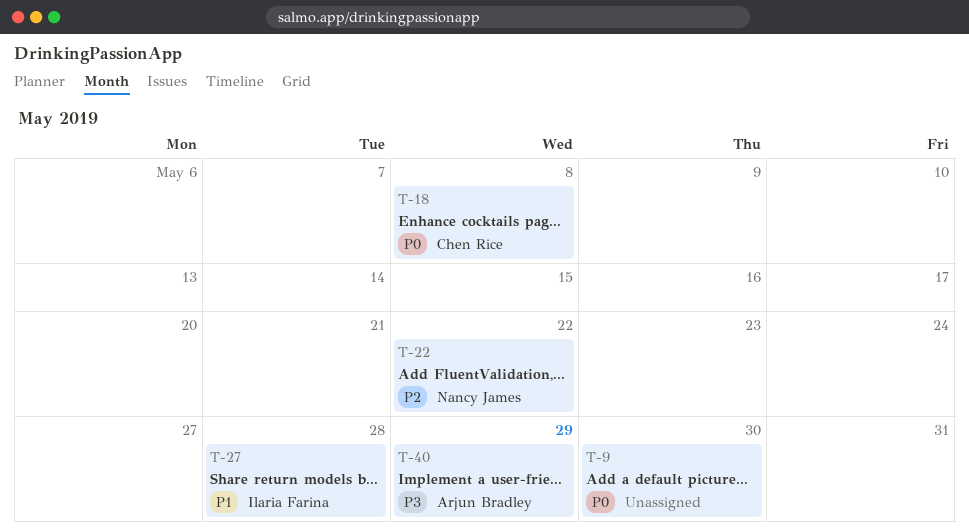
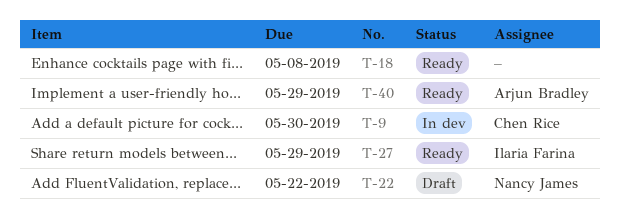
T-9, owner: none -> Chen Rice
T-18, owner: Chen Rice -> none
T-27, due: May 28 -> May 29

